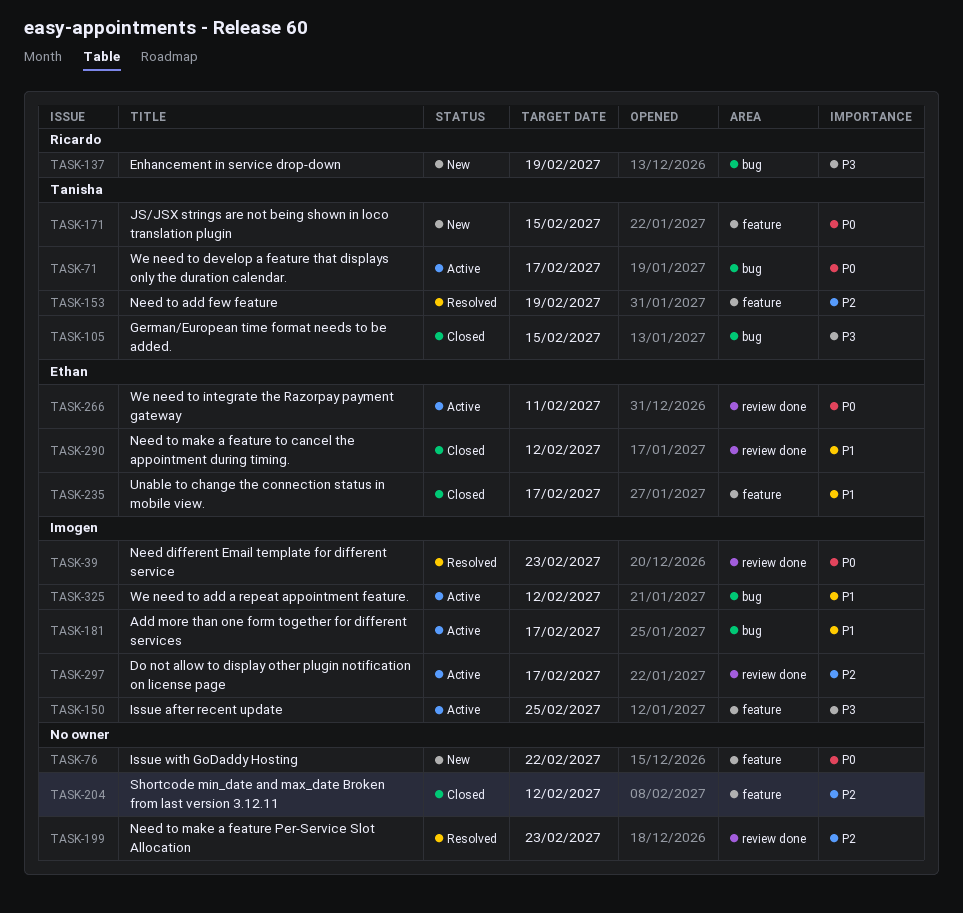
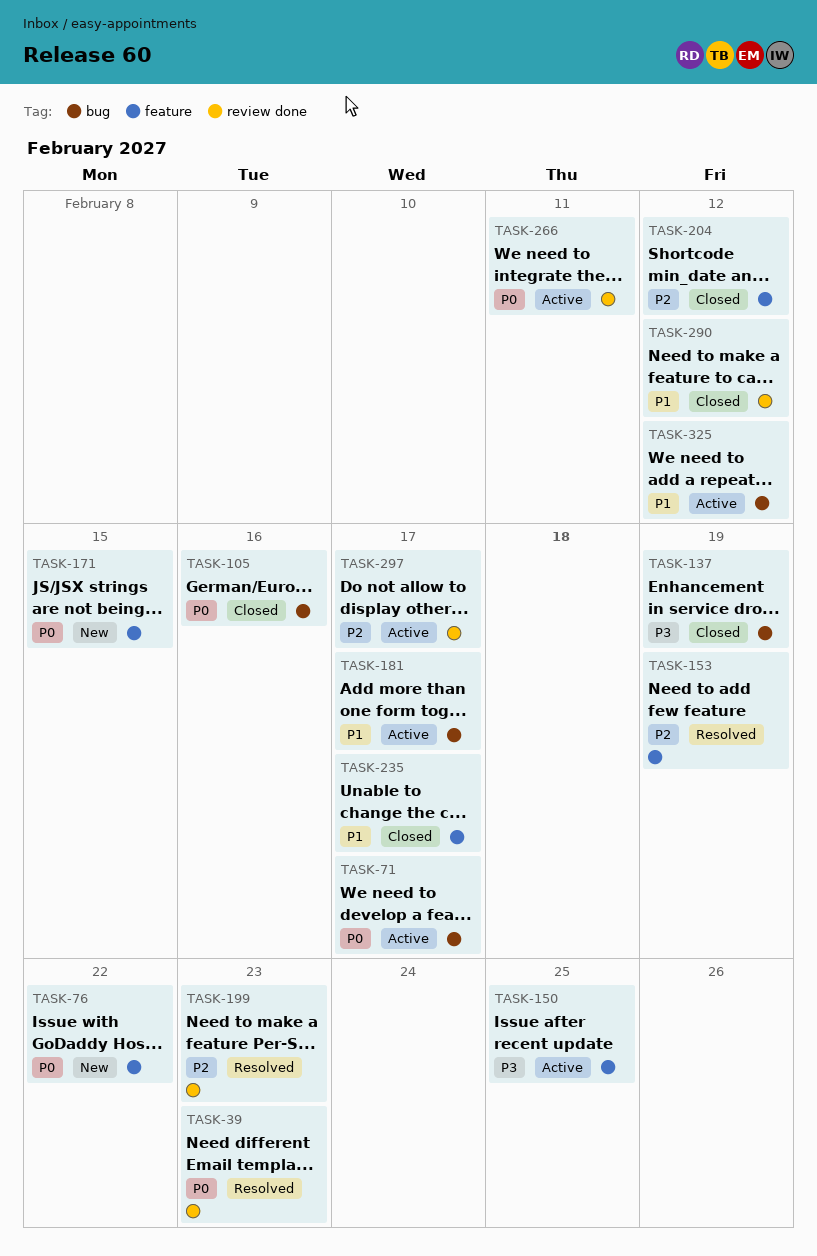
TASK-105, priority: P3 -> P0
TASK-105, due: Feb 15 -> Feb 16
TASK-137, status: New -> Closed

